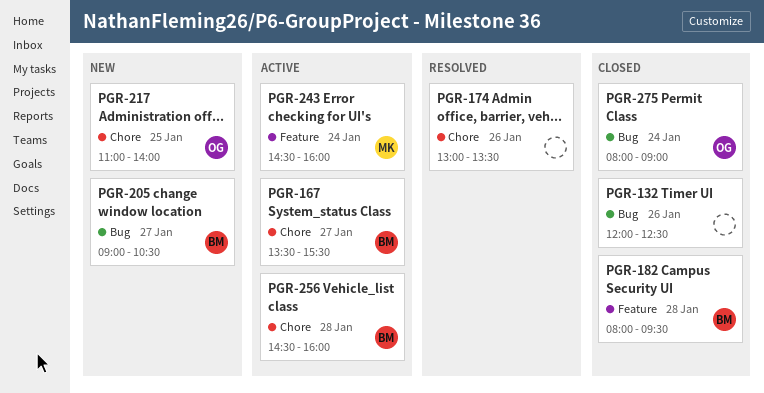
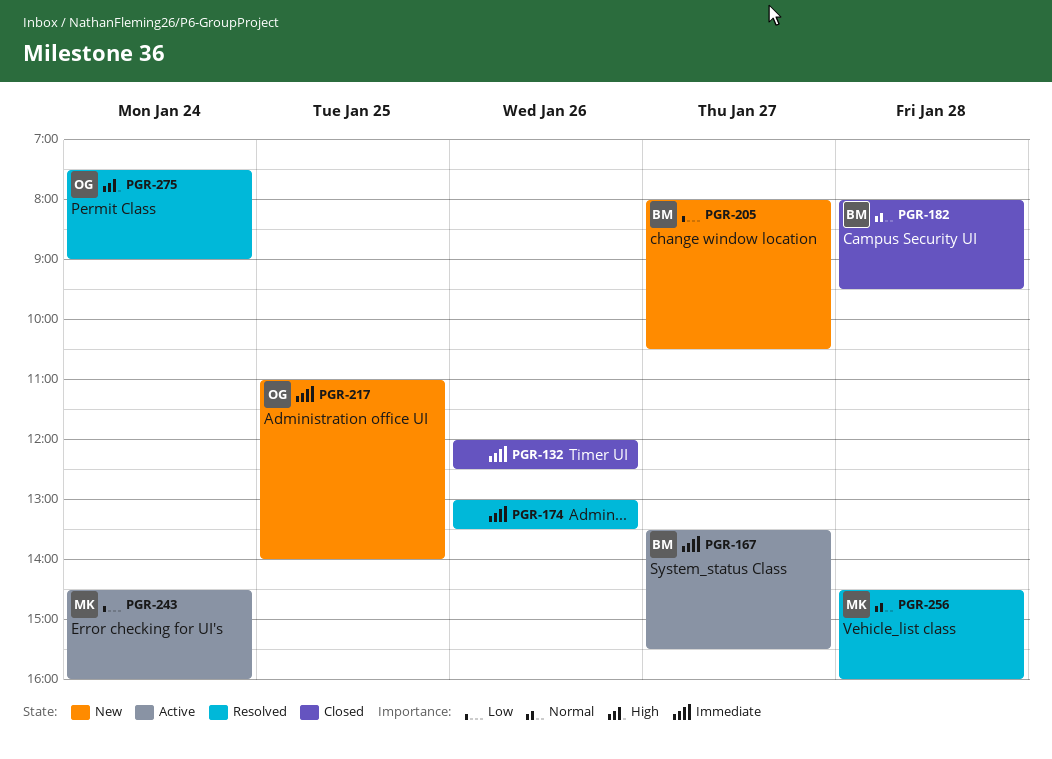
PGR-205, begins: 09:00 -> 08:00
PGR-256, status: Active -> Resolved
PGR-256, owner: BM -> MK
PGR-275, status: Closed -> Resolved
PGR-275, begins: 08:00 -> 07:30

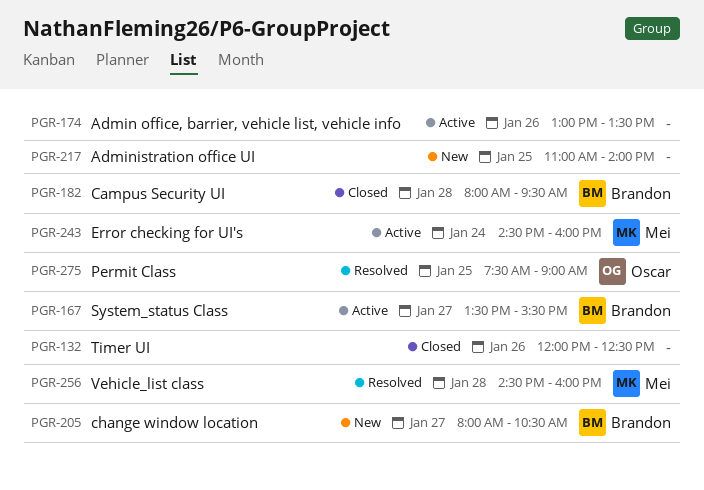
PGR-174, status: Resolved -> Active
PGR-217, owner: Oscar -> none
PGR-275, day: Jan 24 -> Jan 25

